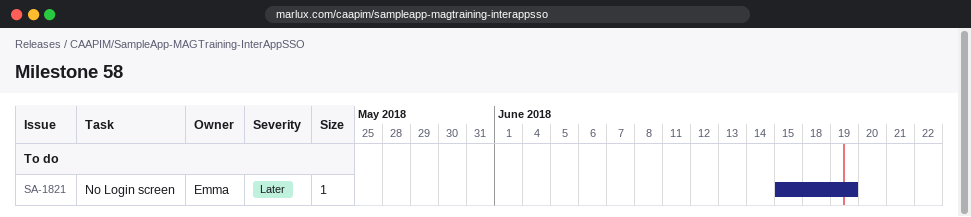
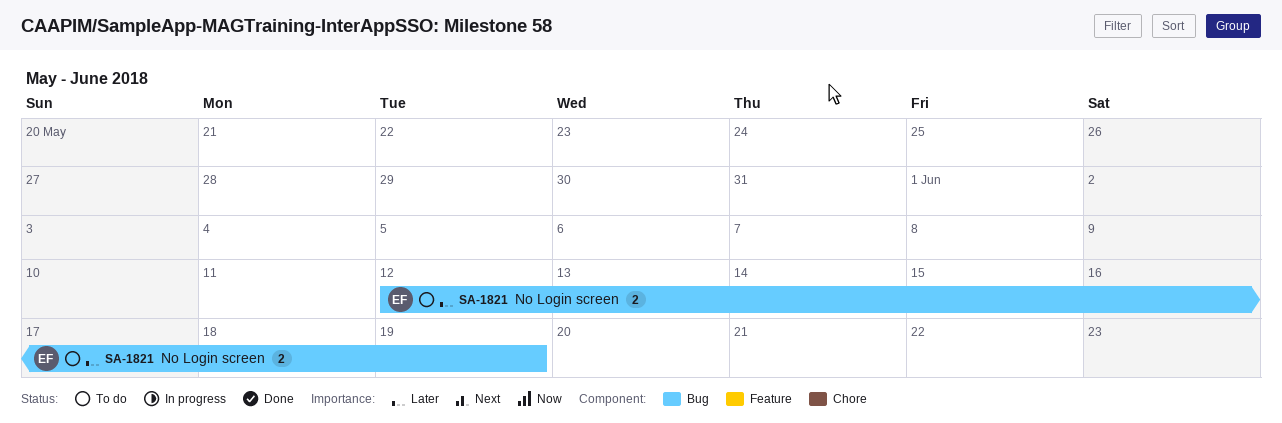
SA-1821, estimate: 1 -> 2
SA-1821, start: Jun 15 -> Jun 12

